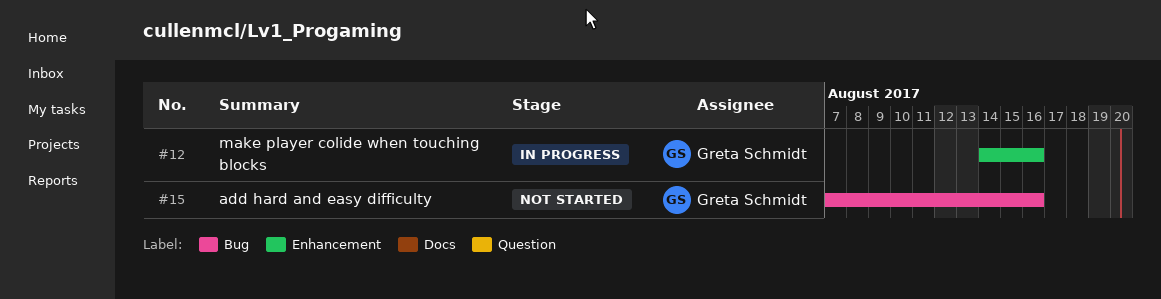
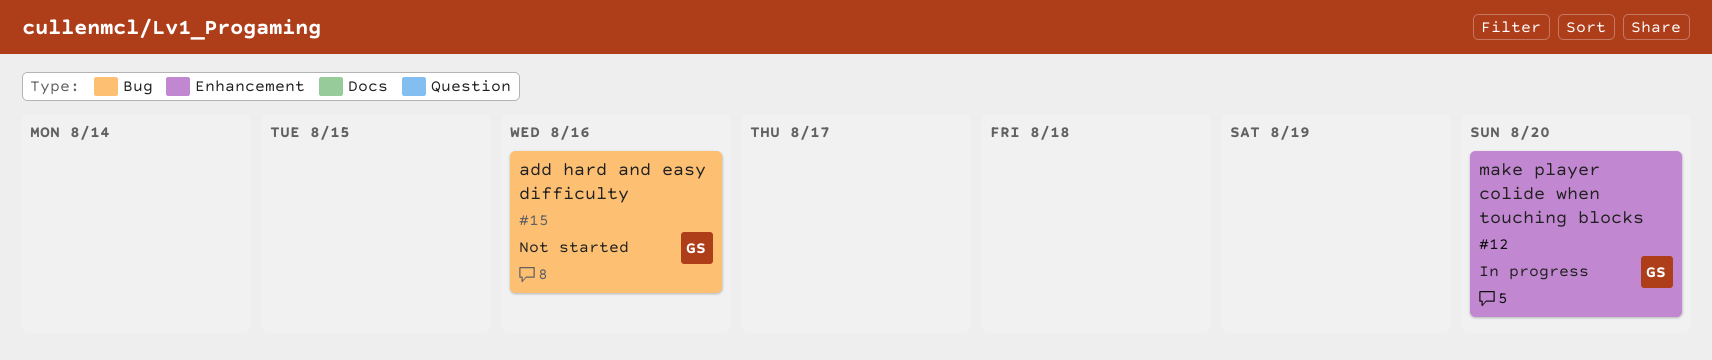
#12, due: Aug 16 -> Aug 20

